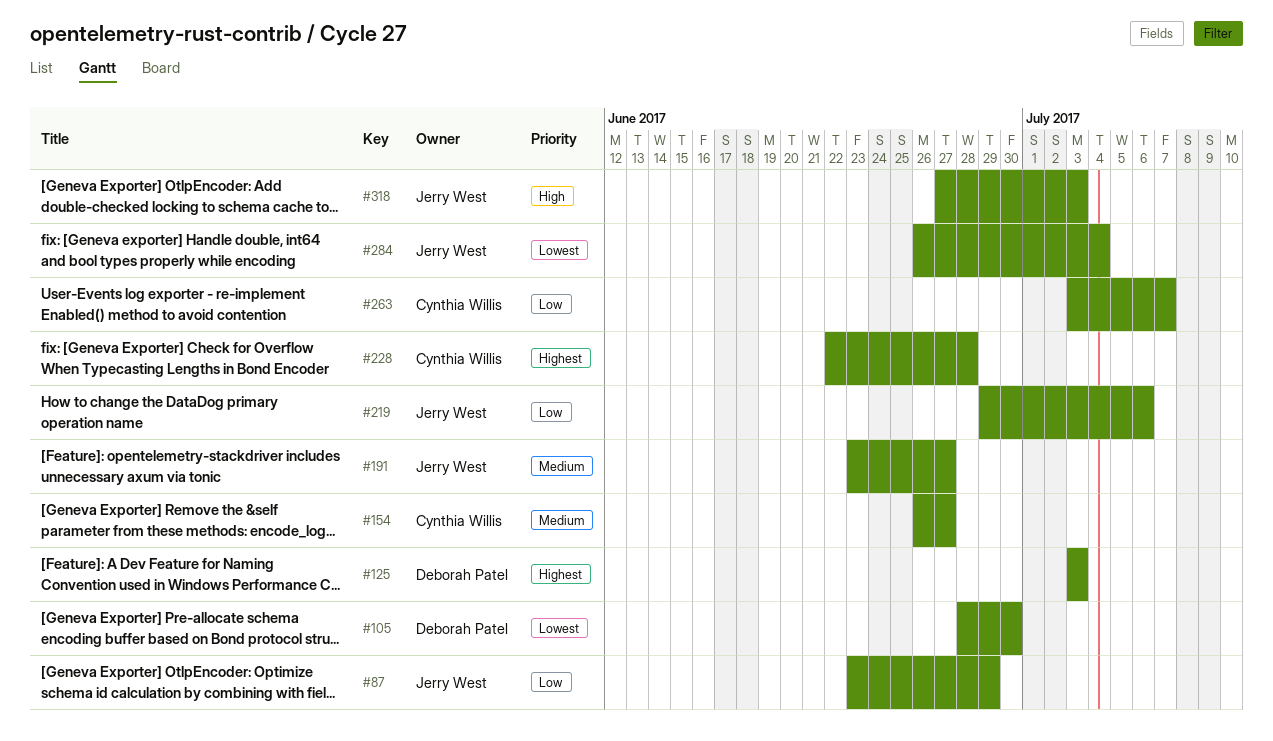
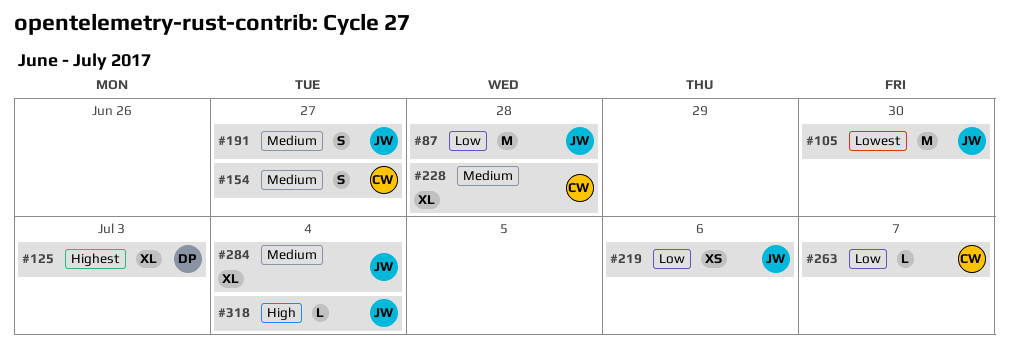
#87, due: Jun 29 -> Jun 28
#105, owner: Deborah Patel -> Jerry West
#228, priority: Highest -> Medium
#284, priority: Lowest -> Medium
#318, due: Jul 3 -> Jul 4

